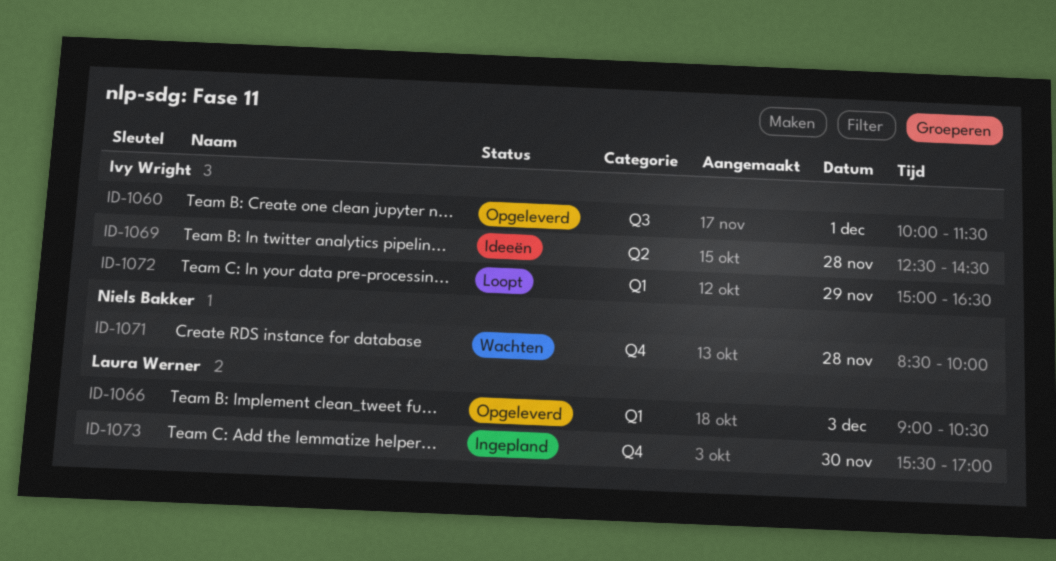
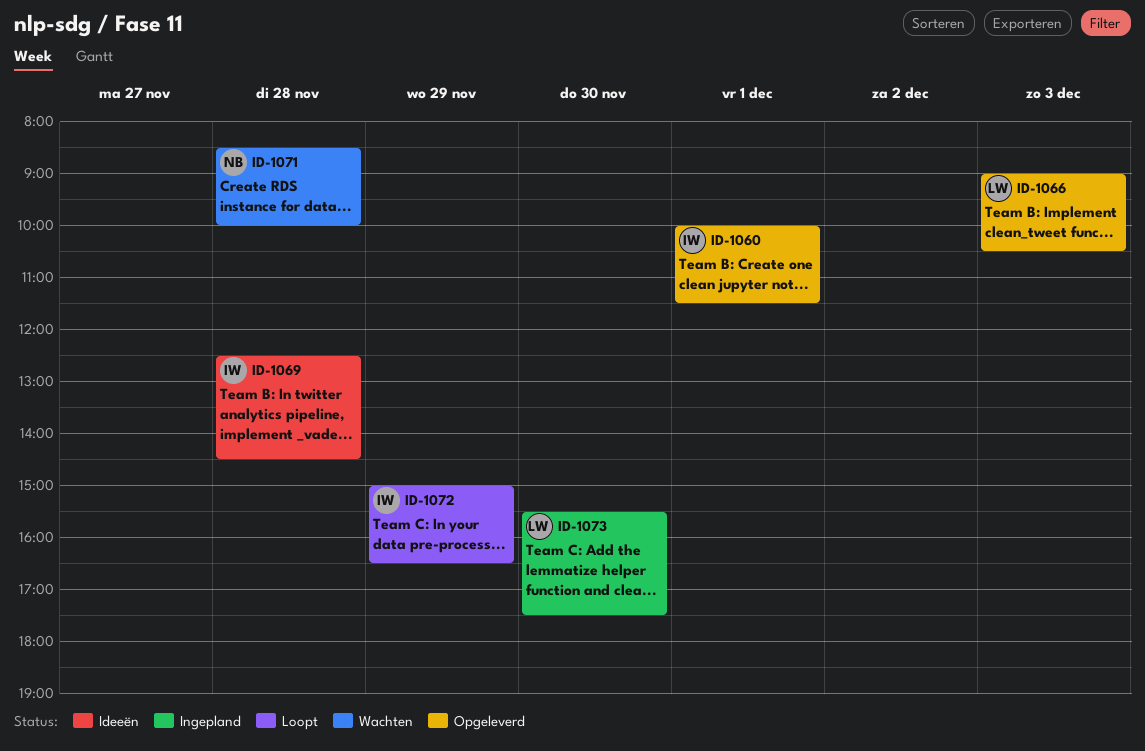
ID-1073, ends: 17:00 -> 17:30

